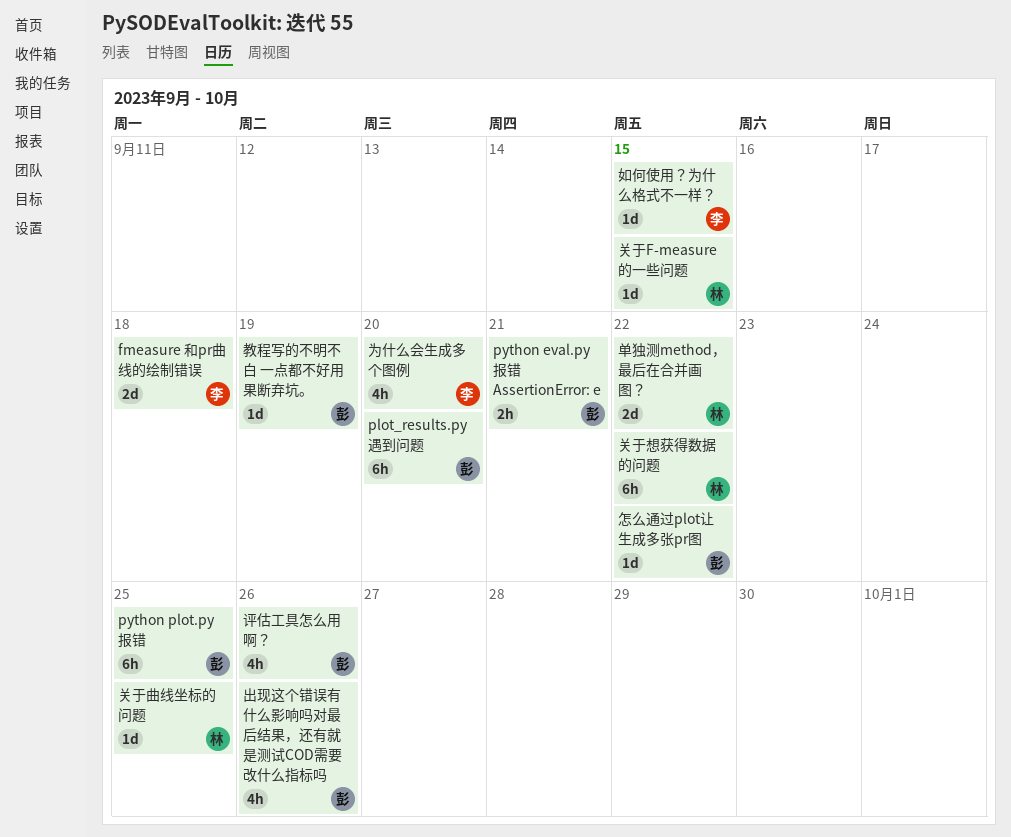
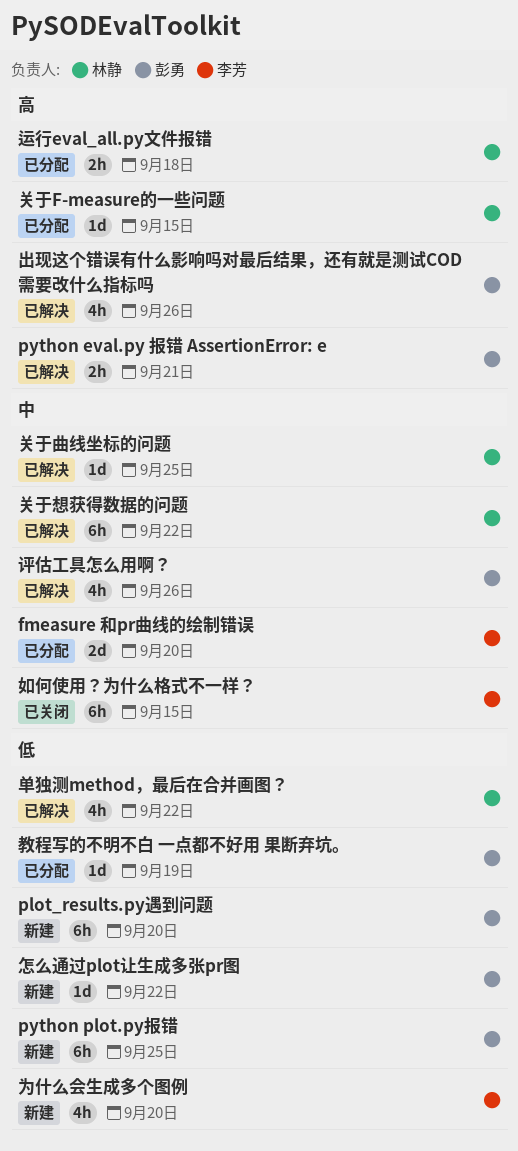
fmeasure 和pr曲线的绘制错误, due: Sep 18 -> Sep 20
单独测method，最后在合并画图？, estimate: 2d -> 4h
如何使用？为什么格式不一样？, estimate: 1d -> 6h
运行eval_all.py文件报错: none -> present

